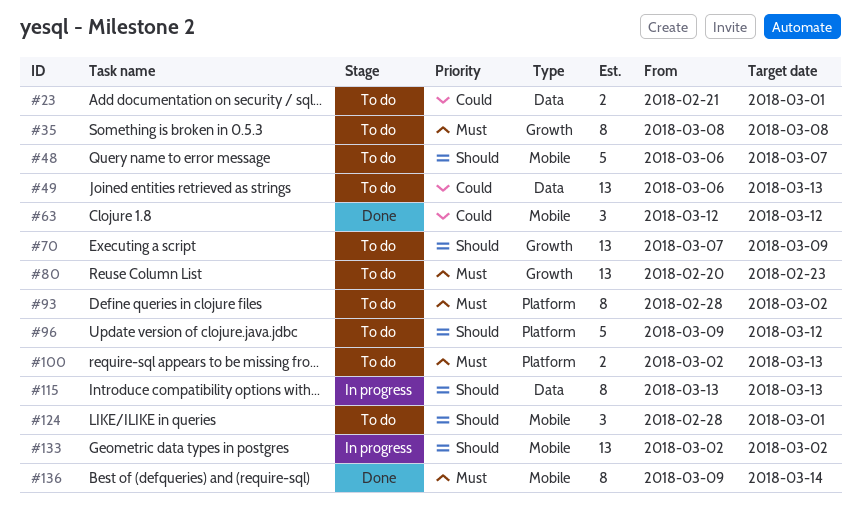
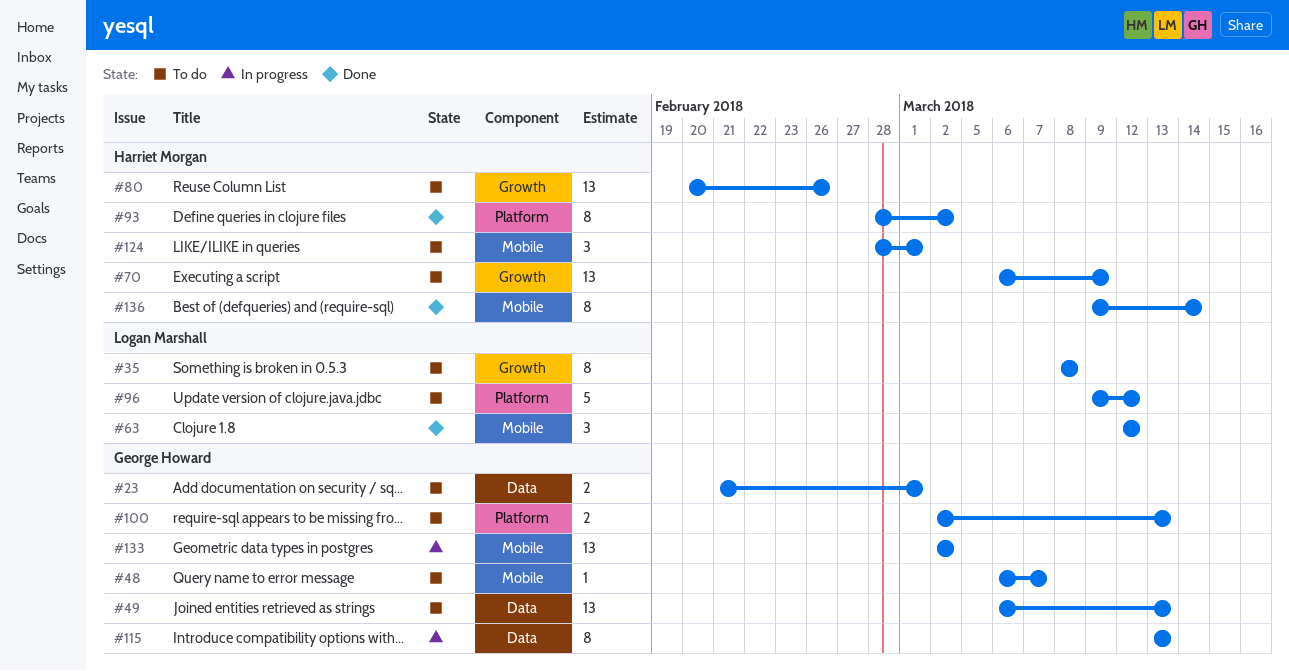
#48, estimate: 5 -> 1
#70, start: Mar 7 -> Mar 6
#80, due: Feb 23 -> Feb 26
#93, status: To do -> Done

